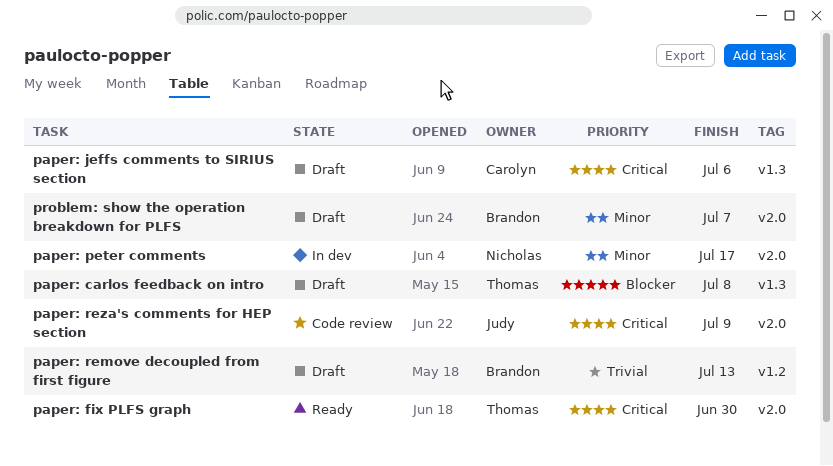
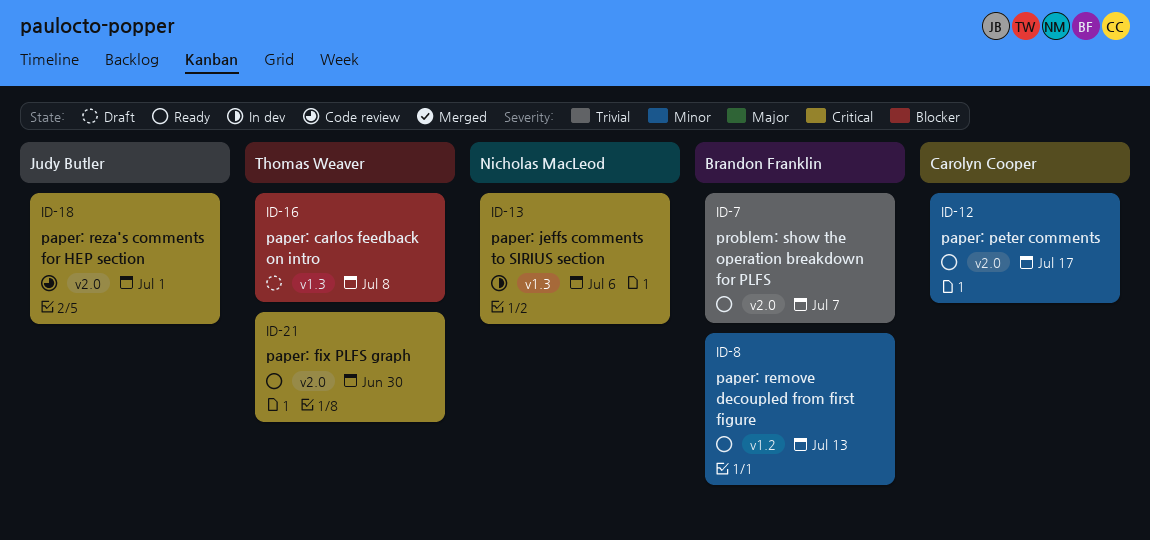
paper: jeffs comments to SIRIUS section, status: Draft -> In dev
paper: jeffs comments to SIRIUS section, owner: Carolyn Cooper -> Nicholas MacLeod
paper: peter comments, status: In dev -> Ready
paper: peter comments, owner: Nicholas MacLeod -> Carolyn Cooper
paper: remove decoupled from first figure, status: Draft -> Ready
paper: remove decoupled from first figure, priority: Trivial -> Minor
paper: reza's comments for HEP section, due: Jul 9 -> Jul 1
problem: show the operation breakdown for PLFS, status: Draft -> Ready
problem: show the operation breakdown for PLFS, priority: Minor -> Trivial

